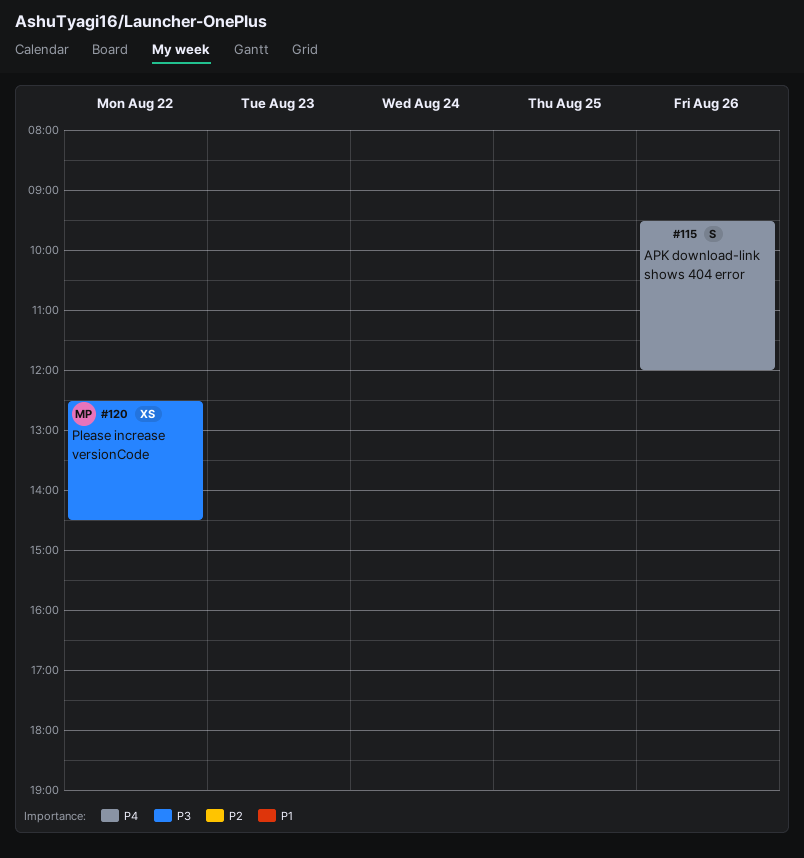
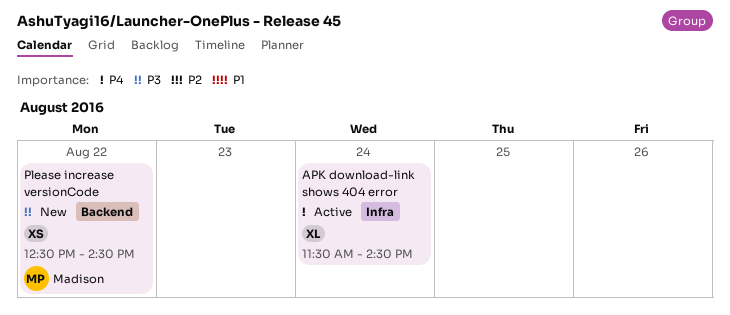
APK download-link shows 404 error, estimate: S -> XL
APK download-link shows 404 error, day: Aug 26 -> Aug 24
APK download-link shows 404 error, begins: 09:30 -> 11:30
APK download-link shows 404 error, ends: 12:00 -> 14:30

